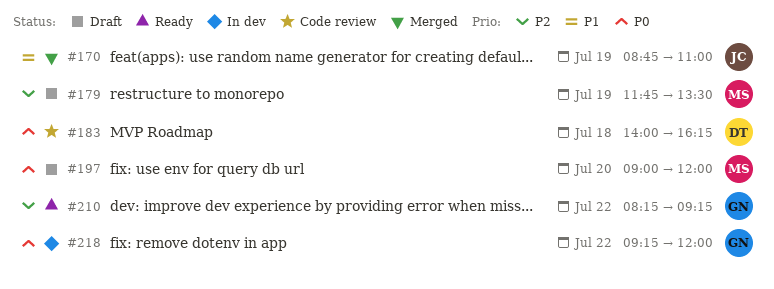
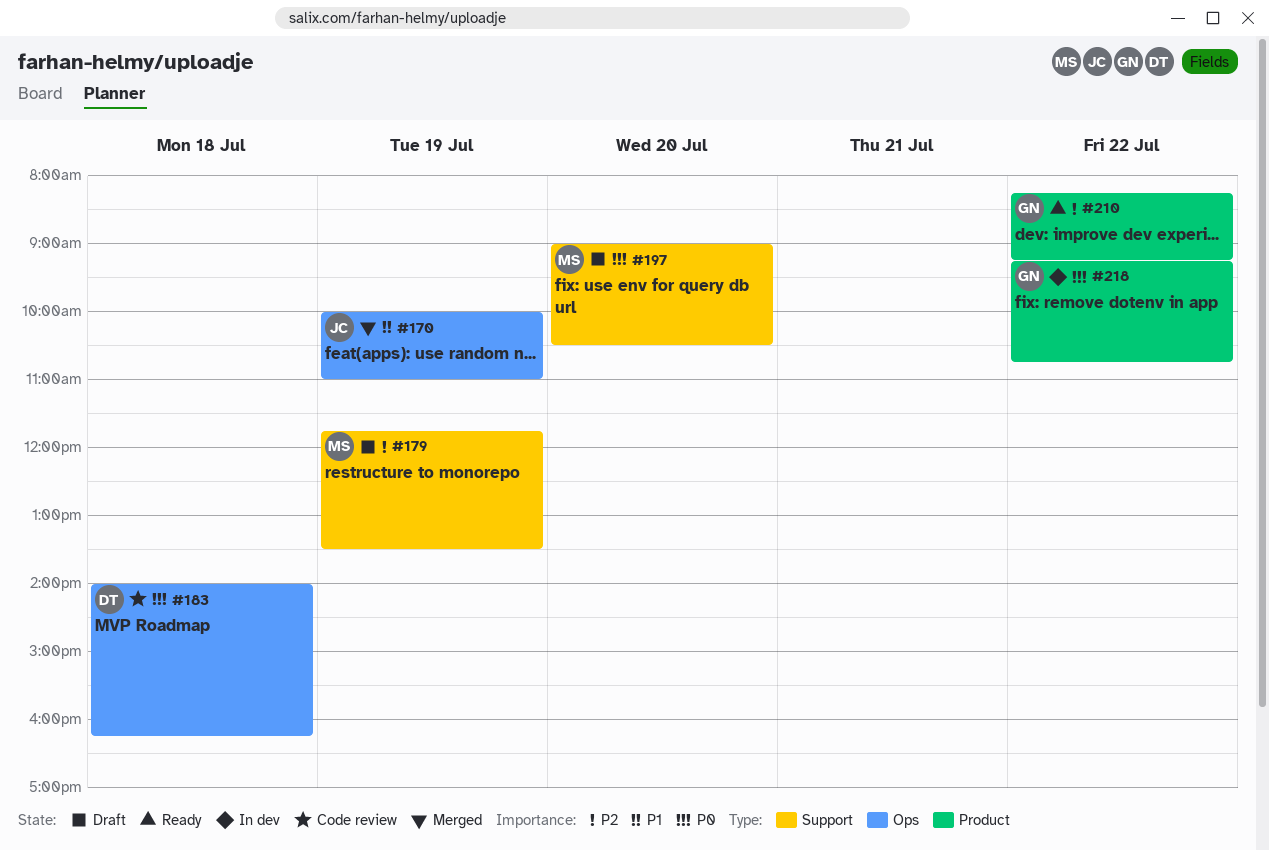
#170, begins: 08:45 -> 10:00
#197, ends: 12:00 -> 10:30
#218, ends: 12:00 -> 10:45

